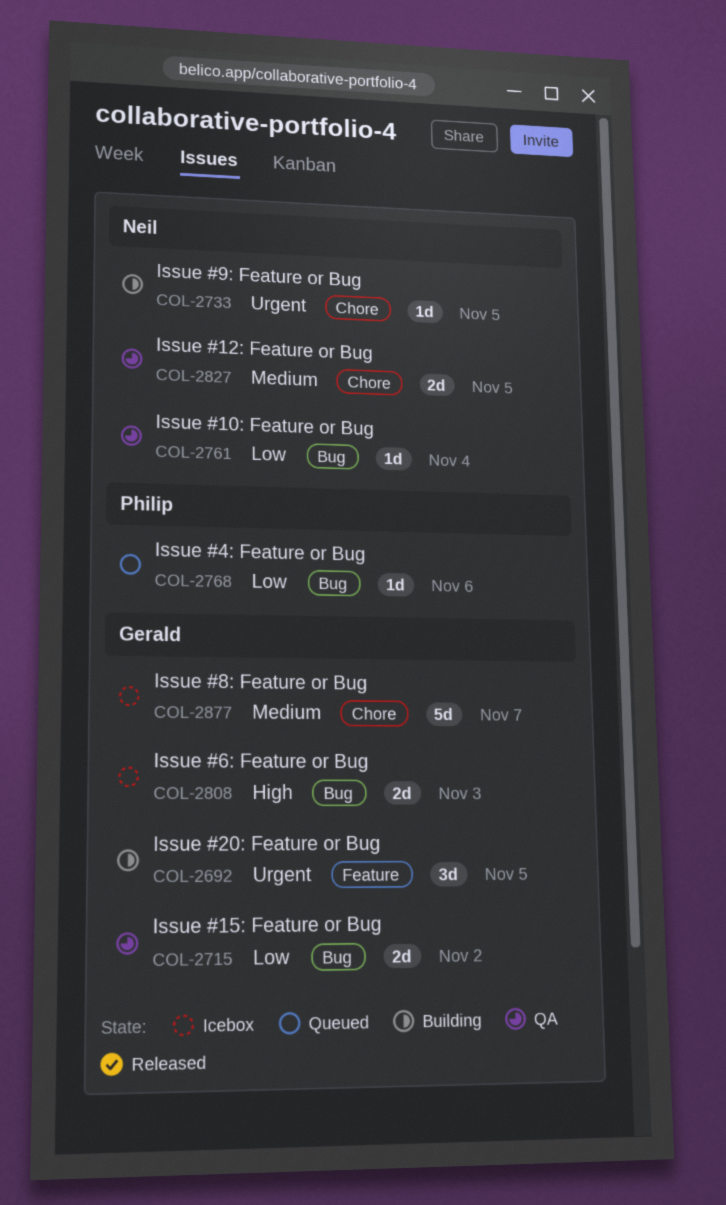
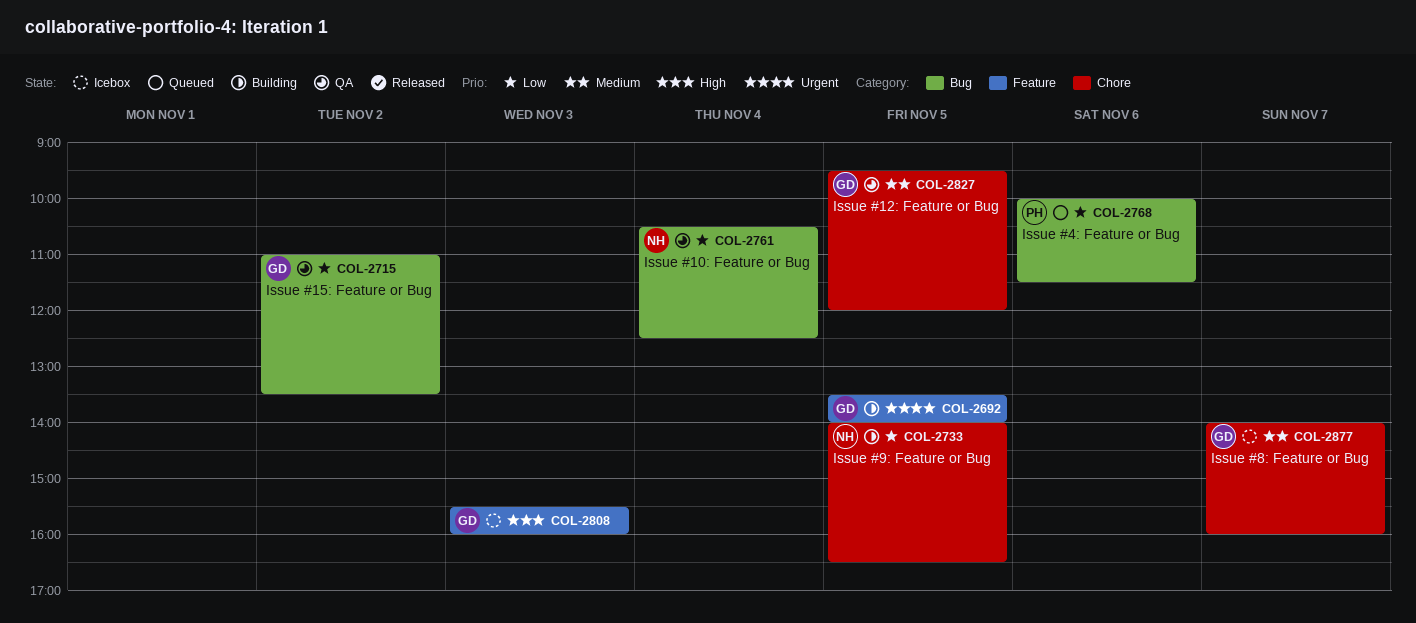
COL-2733, priority: Urgent -> Low
COL-2808, label: Bug -> Feature
COL-2827, owner: Neil -> Gerald

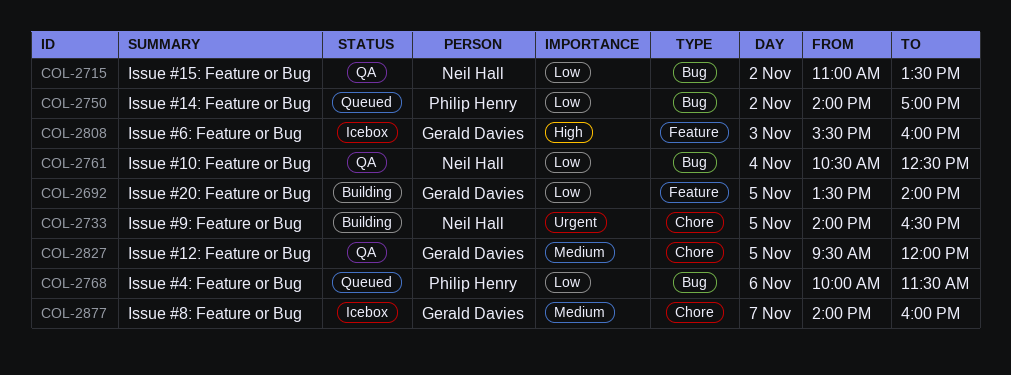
COL-2692, priority: Urgent -> Low
COL-2715, owner: Gerald Davies -> Neil Hall
COL-2733, priority: Low -> Urgent
COL-2750: none -> present

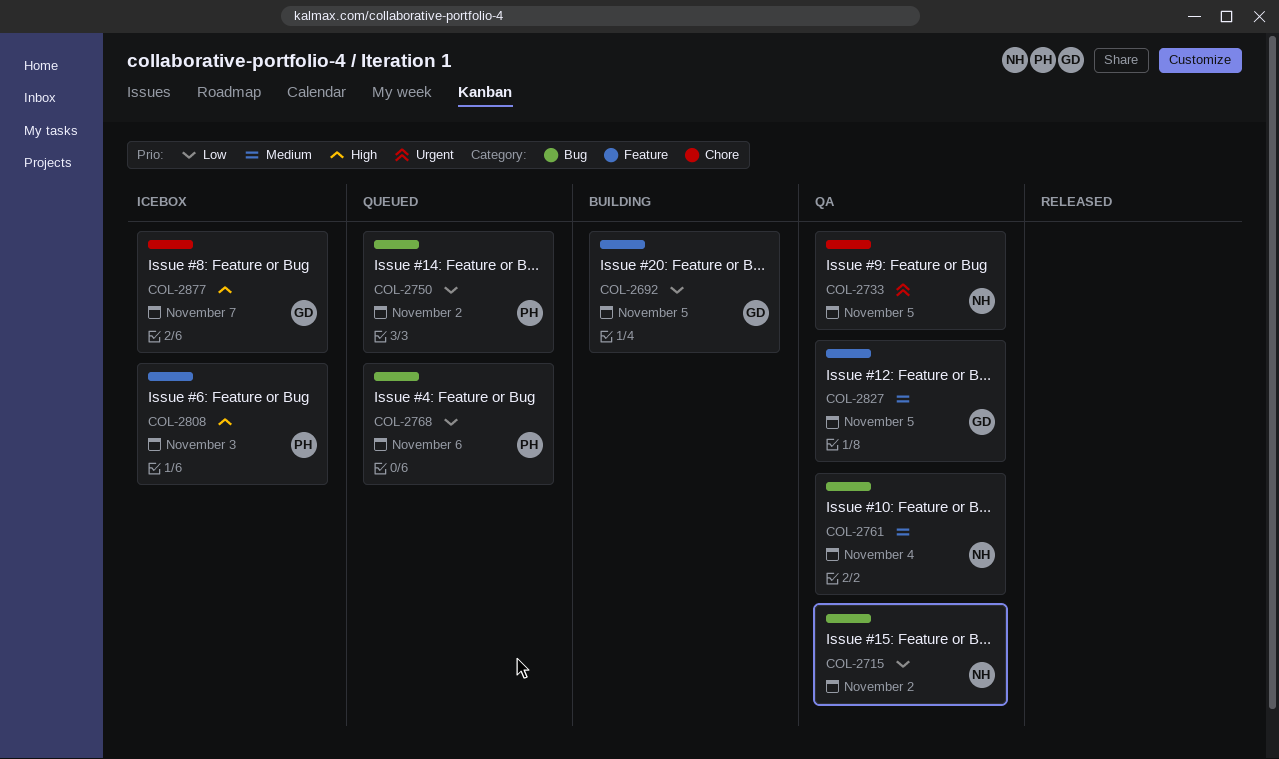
COL-2733, status: Building -> QA
COL-2761, priority: Low -> Medium
COL-2808, owner: Gerald Davies -> Philip Henry
COL-2827, label: Chore -> Feature
COL-2877, priority: Medium -> High

